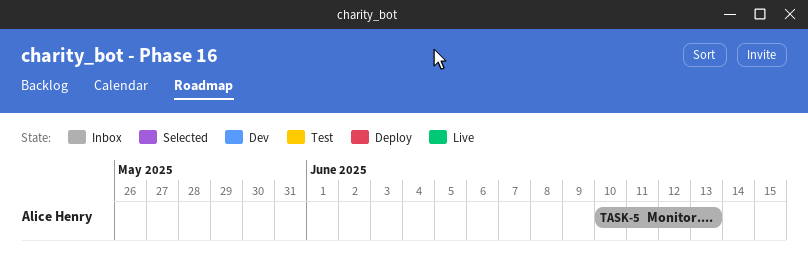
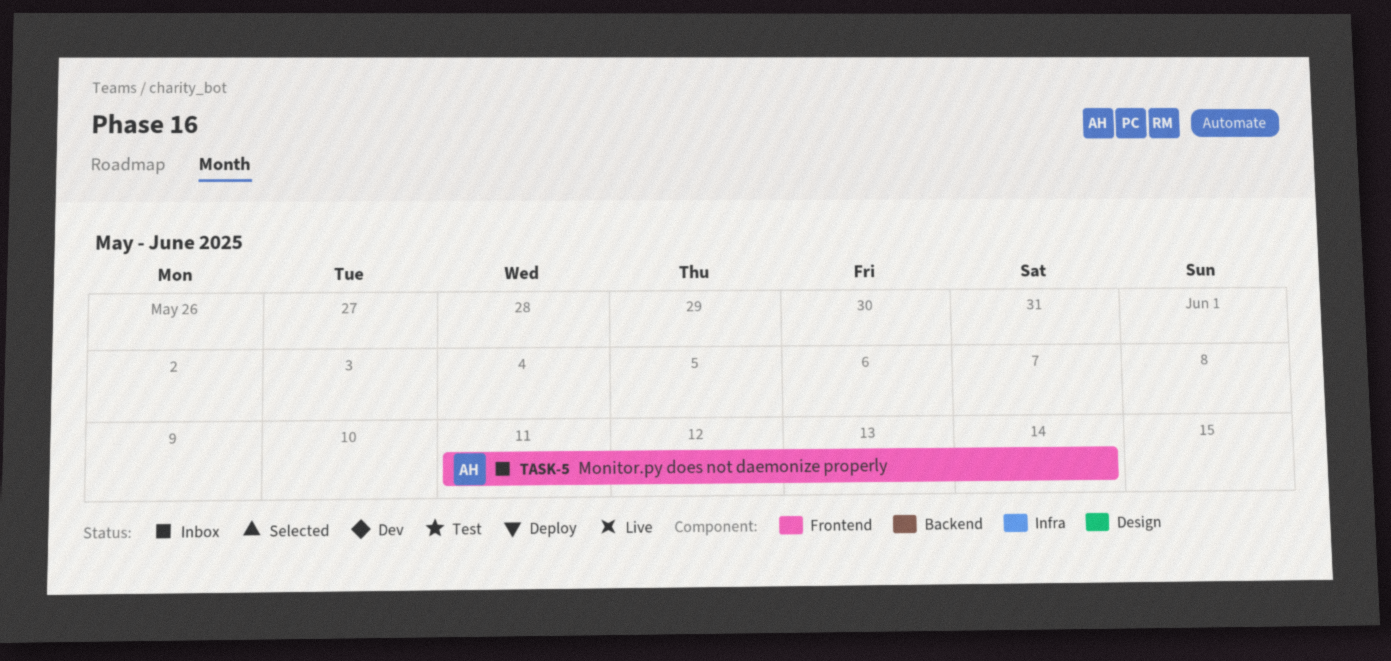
TASK-5, start: Jun 10 -> Jun 11
TASK-5, due: Jun 13 -> Jun 14

